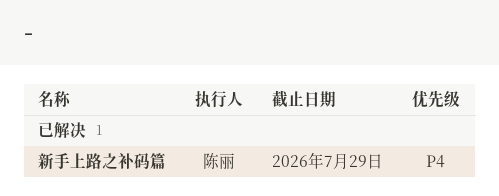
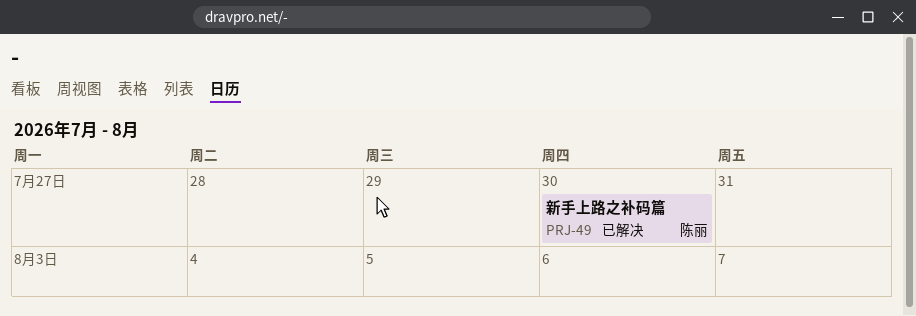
新手上路之补码篇, due: Jul 29 -> Jul 30

